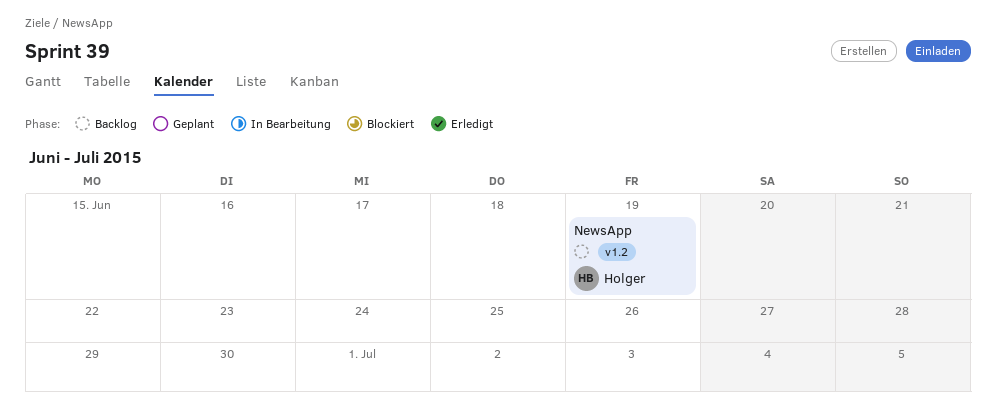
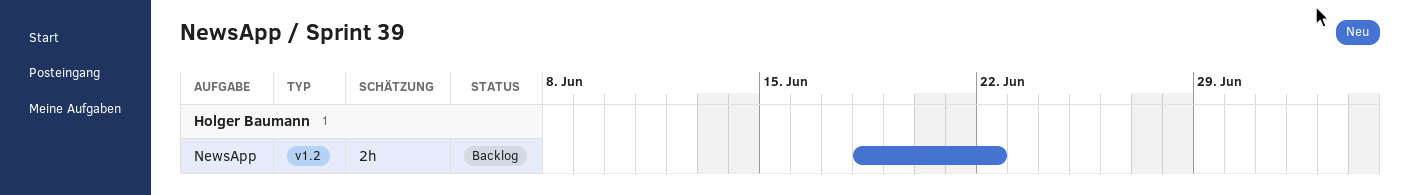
NewsApp, due: Jun 19 -> Jun 22

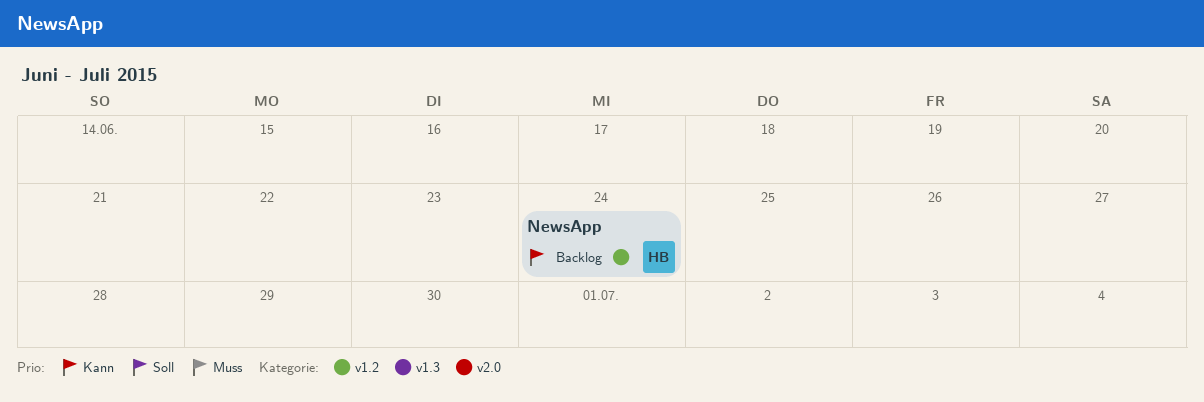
NewsApp, due: Jun 22 -> Jun 24

